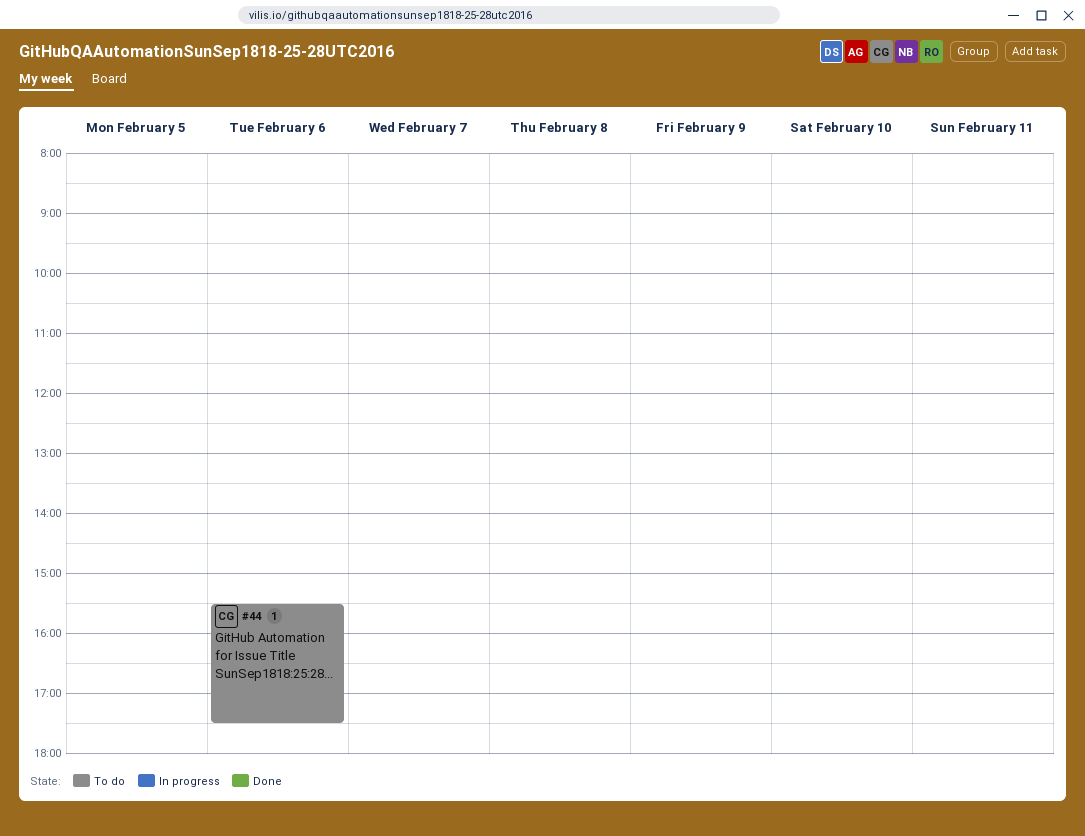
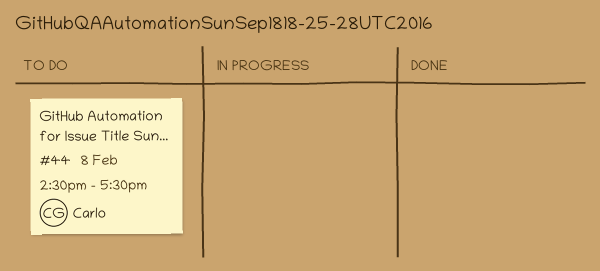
#44, day: Feb 6 -> Feb 8
#44, begins: 15:30 -> 14:30

